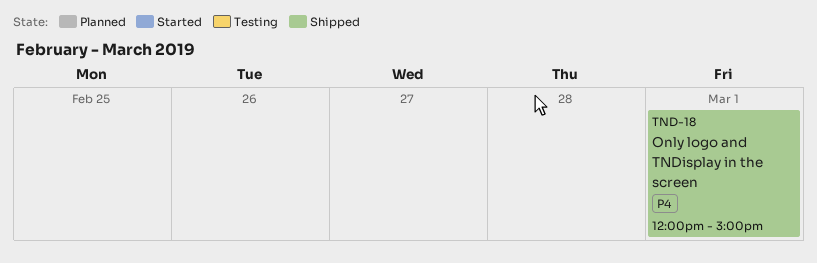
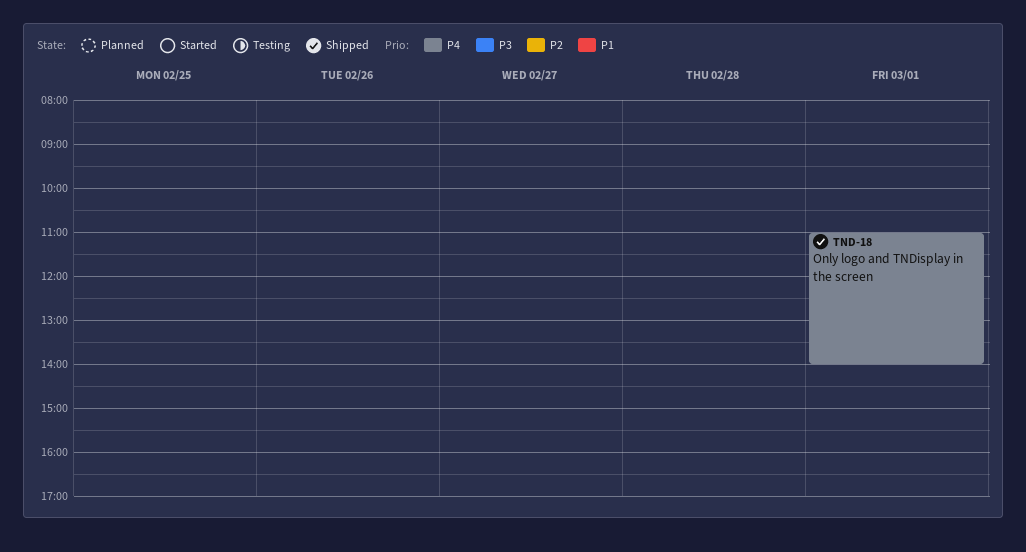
TND-18, begins: 12:00 -> 11:00
TND-18, ends: 15:00 -> 14:00

